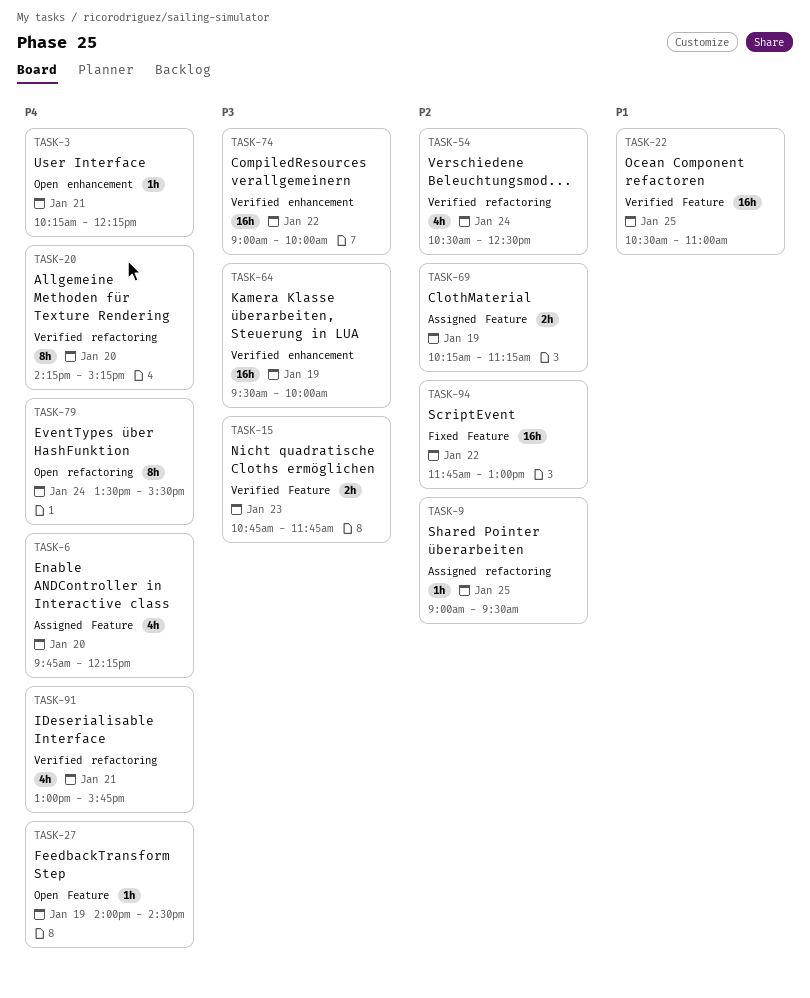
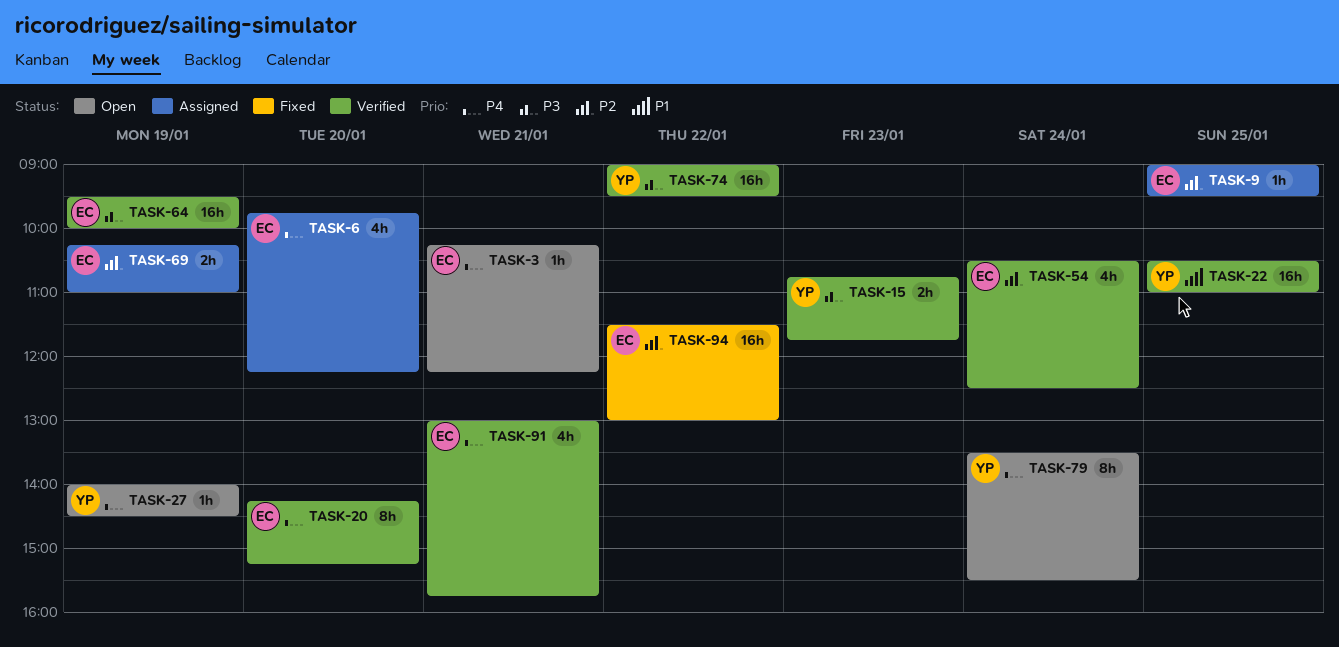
TASK-69, ends: 11:15 -> 11:00
TASK-74, ends: 10:00 -> 09:30
TASK-94, begins: 11:45 -> 11:30

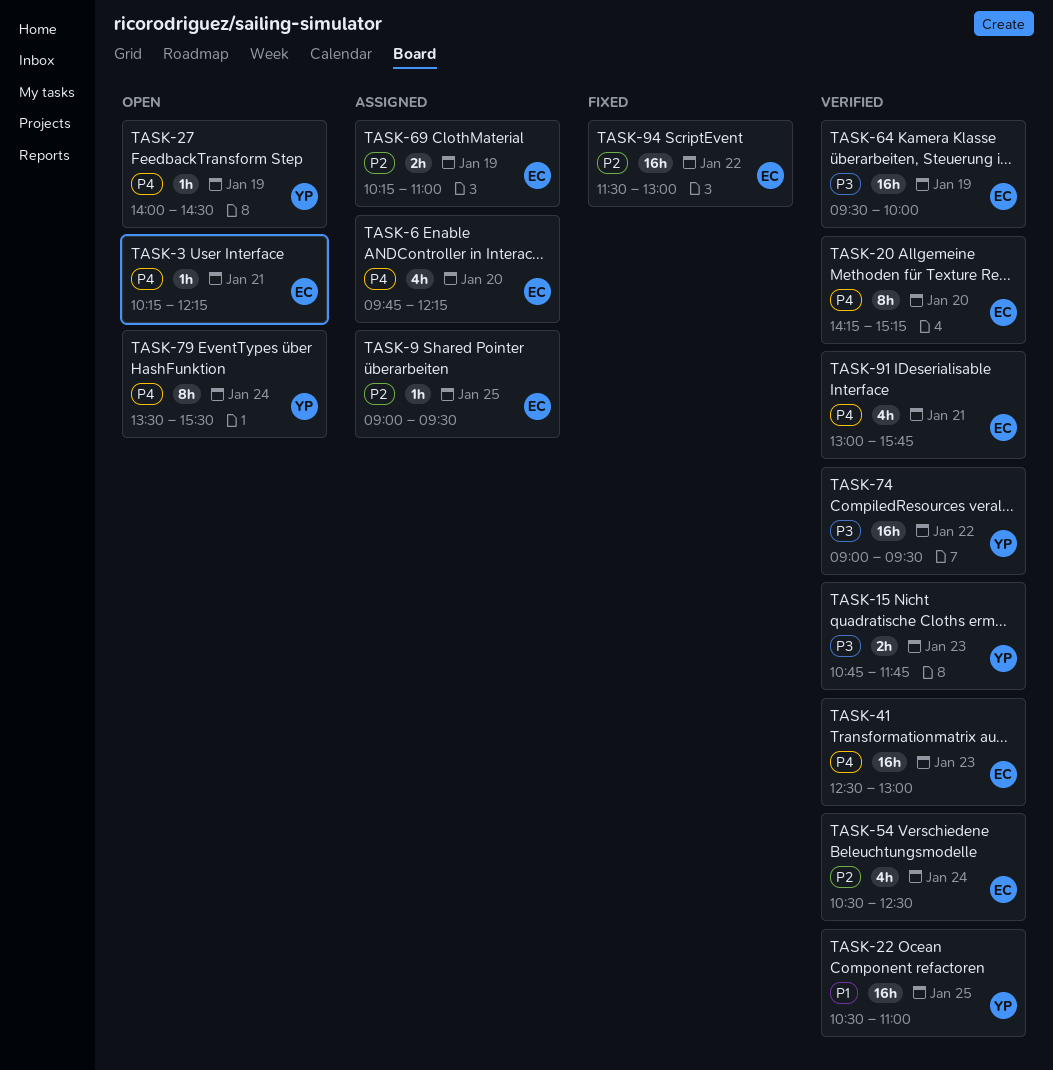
TASK-41: none -> present

